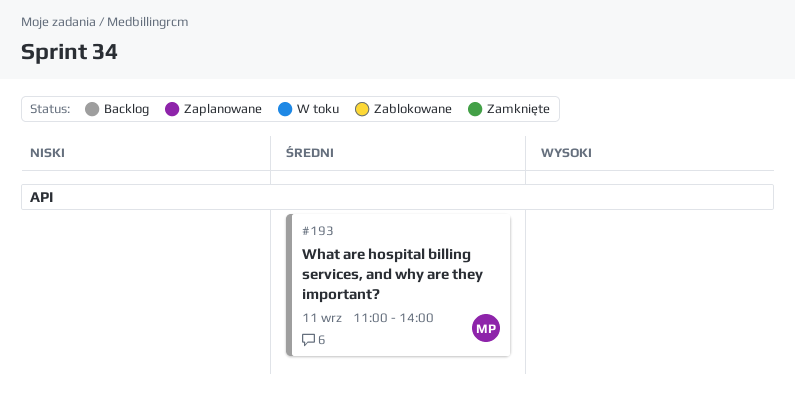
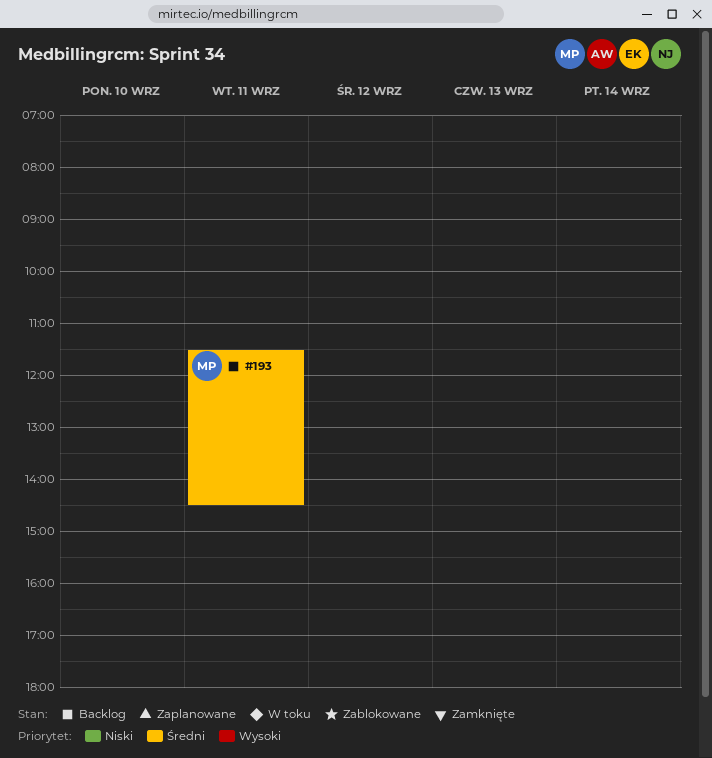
#193, begins: 11:00 -> 11:30
#193, ends: 14:00 -> 14:30

